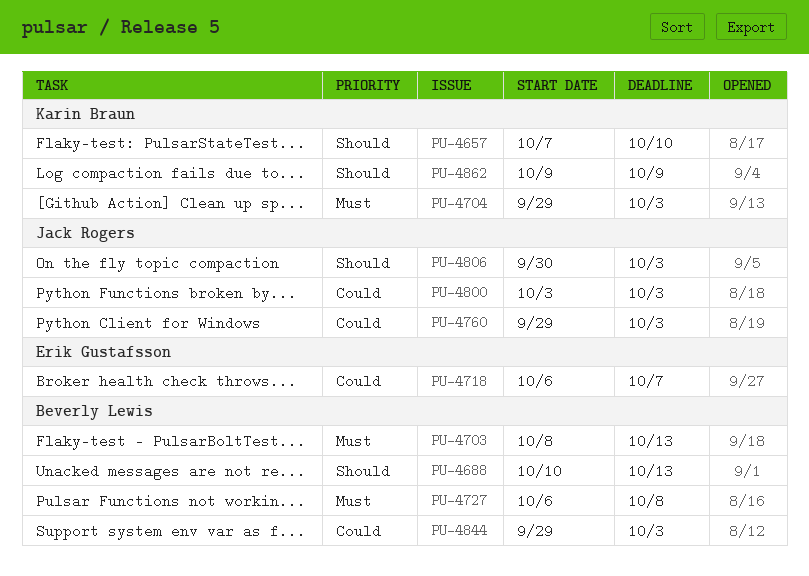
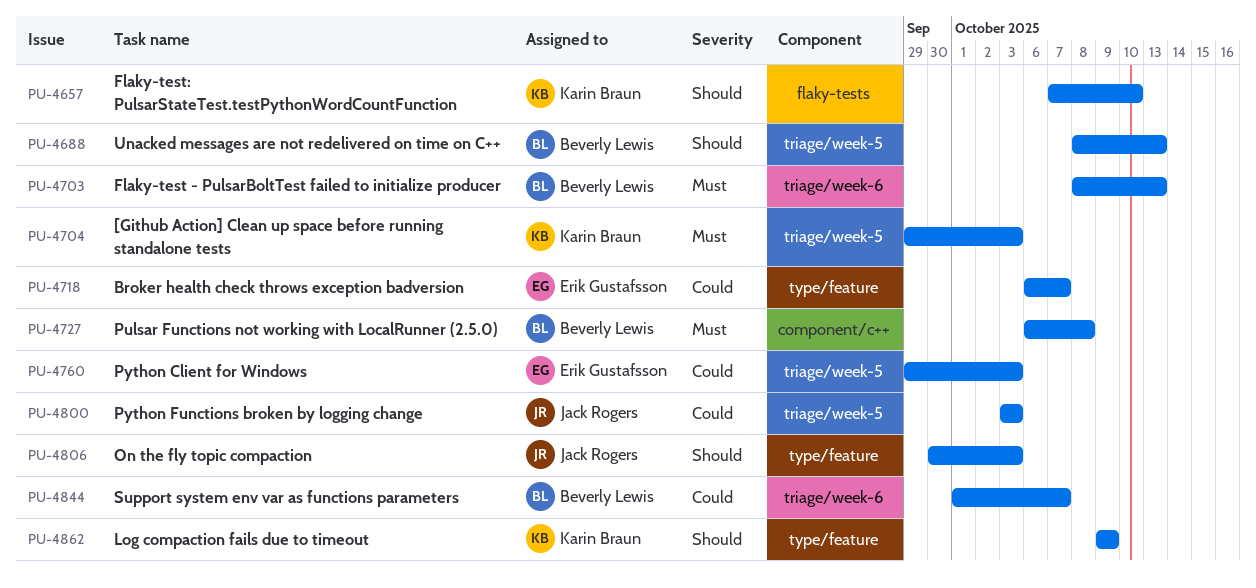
PU-4688, start: Oct 10 -> Oct 8
PU-4760, owner: Jack Rogers -> Erik Gustafsson
PU-4844, start: Sep 29 -> Oct 1
PU-4844, due: Oct 3 -> Oct 7

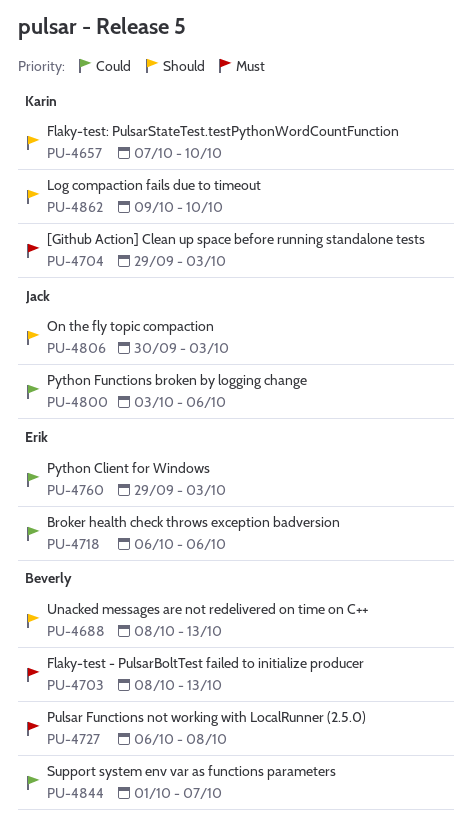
PU-4718, due: Oct 7 -> Oct 6
PU-4800, due: Oct 3 -> Oct 6
PU-4862, due: Oct 9 -> Oct 10

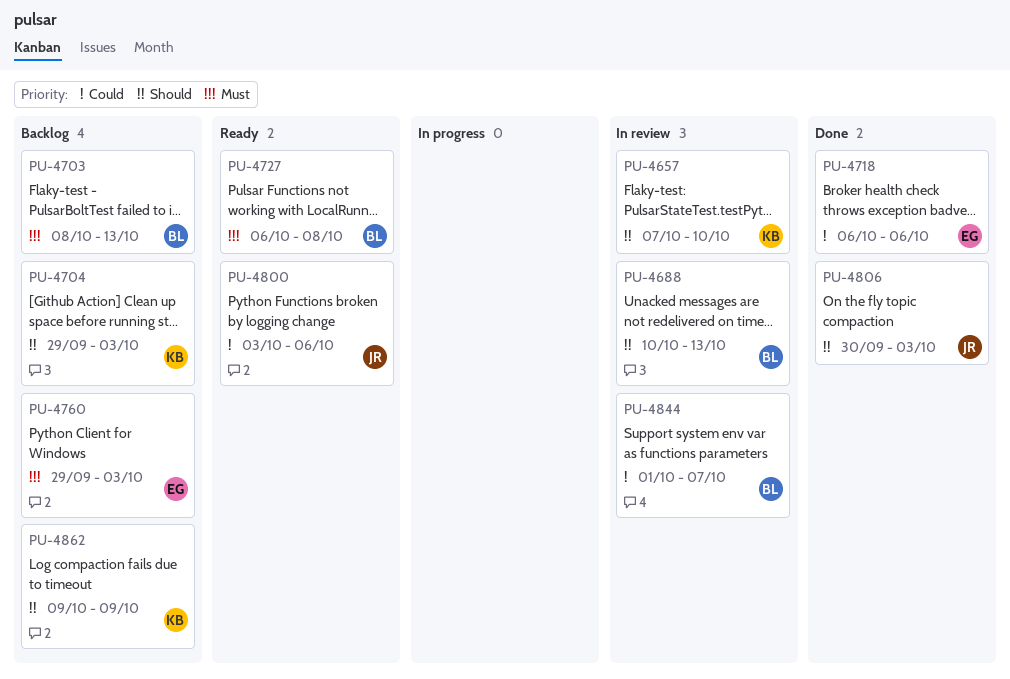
PU-4688, start: Oct 8 -> Oct 10
PU-4704, priority: Must -> Should
PU-4760, priority: Could -> Must
PU-4862, due: Oct 10 -> Oct 9

